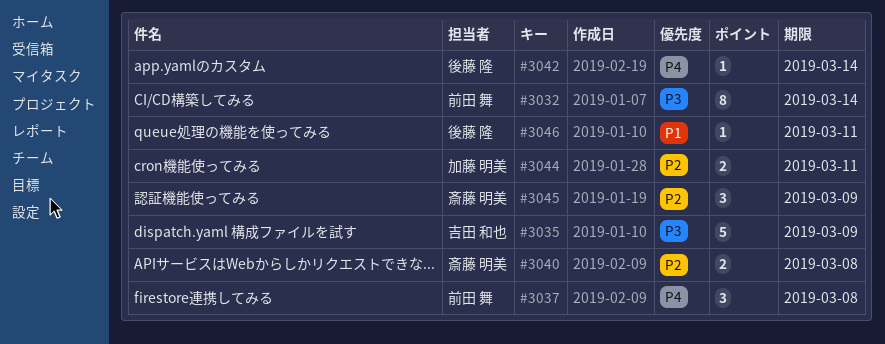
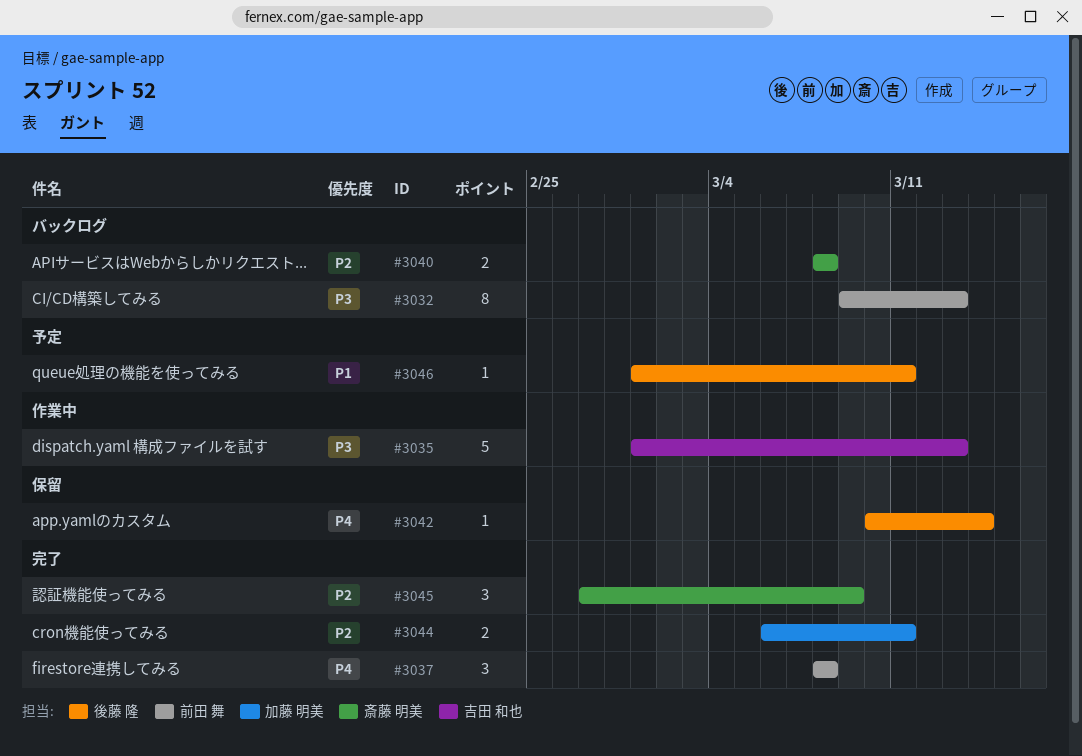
#3032, due: Mar 14 -> Mar 13
#3035, due: Mar 9 -> Mar 13

